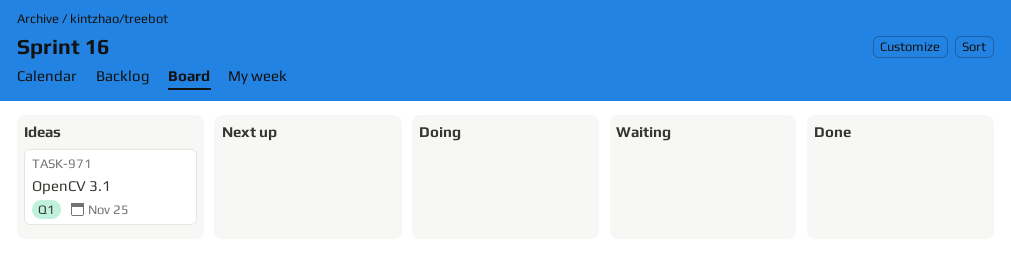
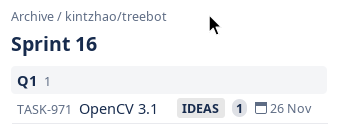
TASK-971, due: Nov 25 -> Nov 26

